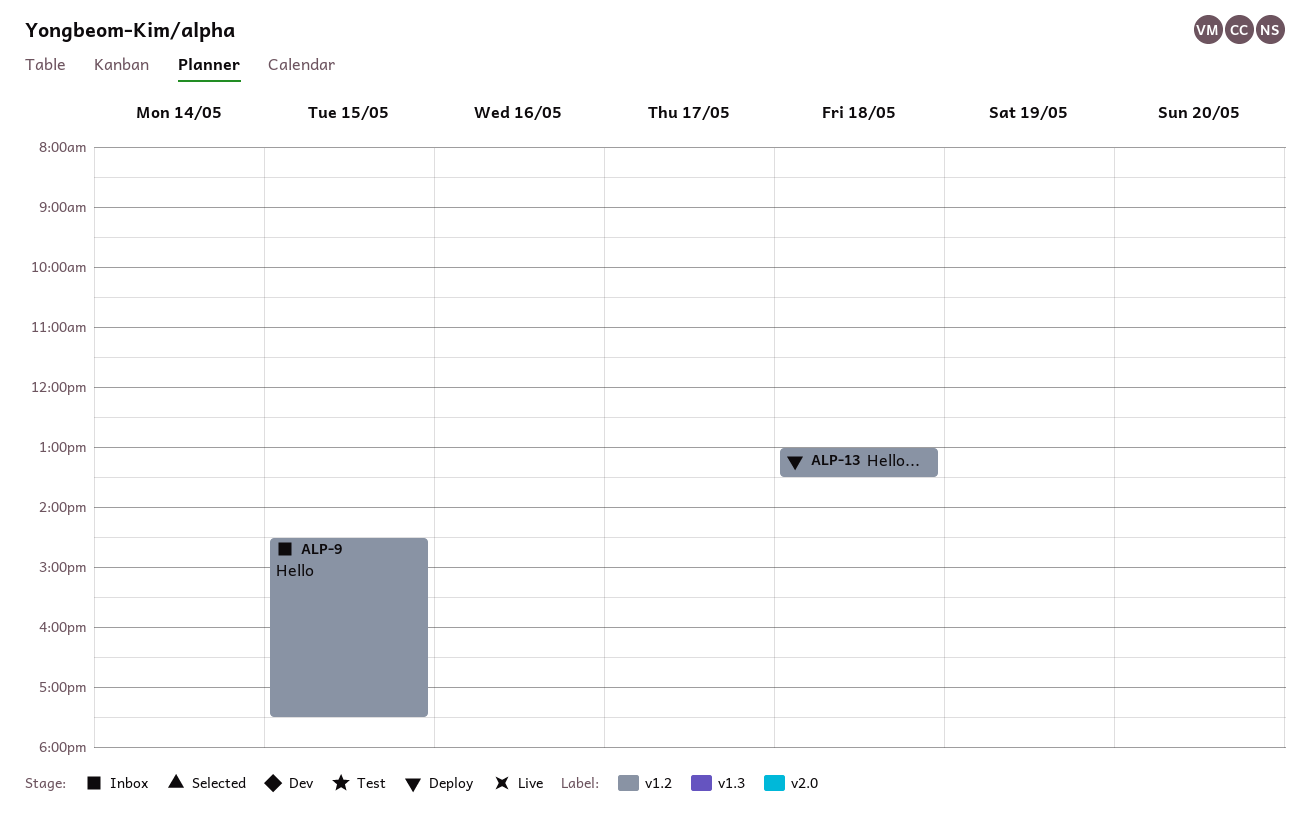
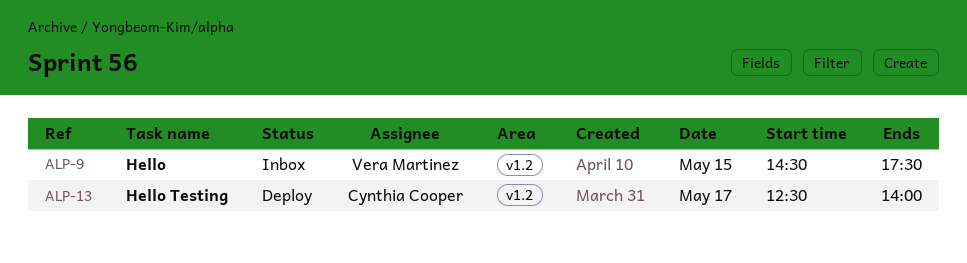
ALP-13, day: May 18 -> May 17
ALP-13, begins: 13:00 -> 12:30
ALP-13, ends: 13:30 -> 14:00

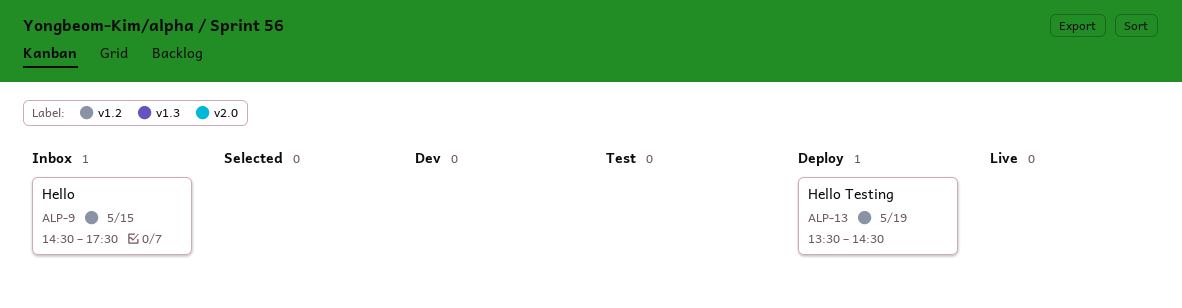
ALP-13, day: May 17 -> May 19
ALP-13, begins: 12:30 -> 13:30
ALP-13, ends: 14:00 -> 14:30

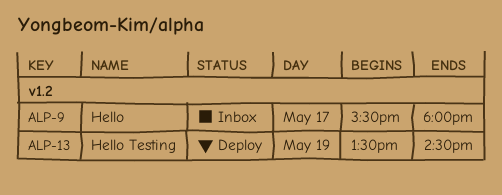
ALP-9, day: May 15 -> May 17
ALP-9, begins: 14:30 -> 15:30
ALP-9, ends: 17:30 -> 18:00

